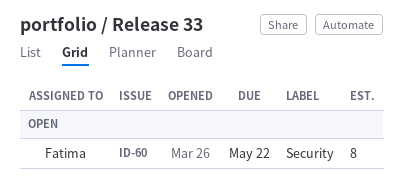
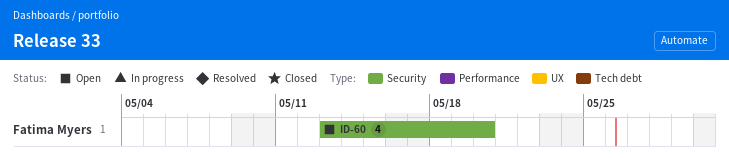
ID-60, estimate: 8 -> 4
ID-60, due: May 22 -> May 20

